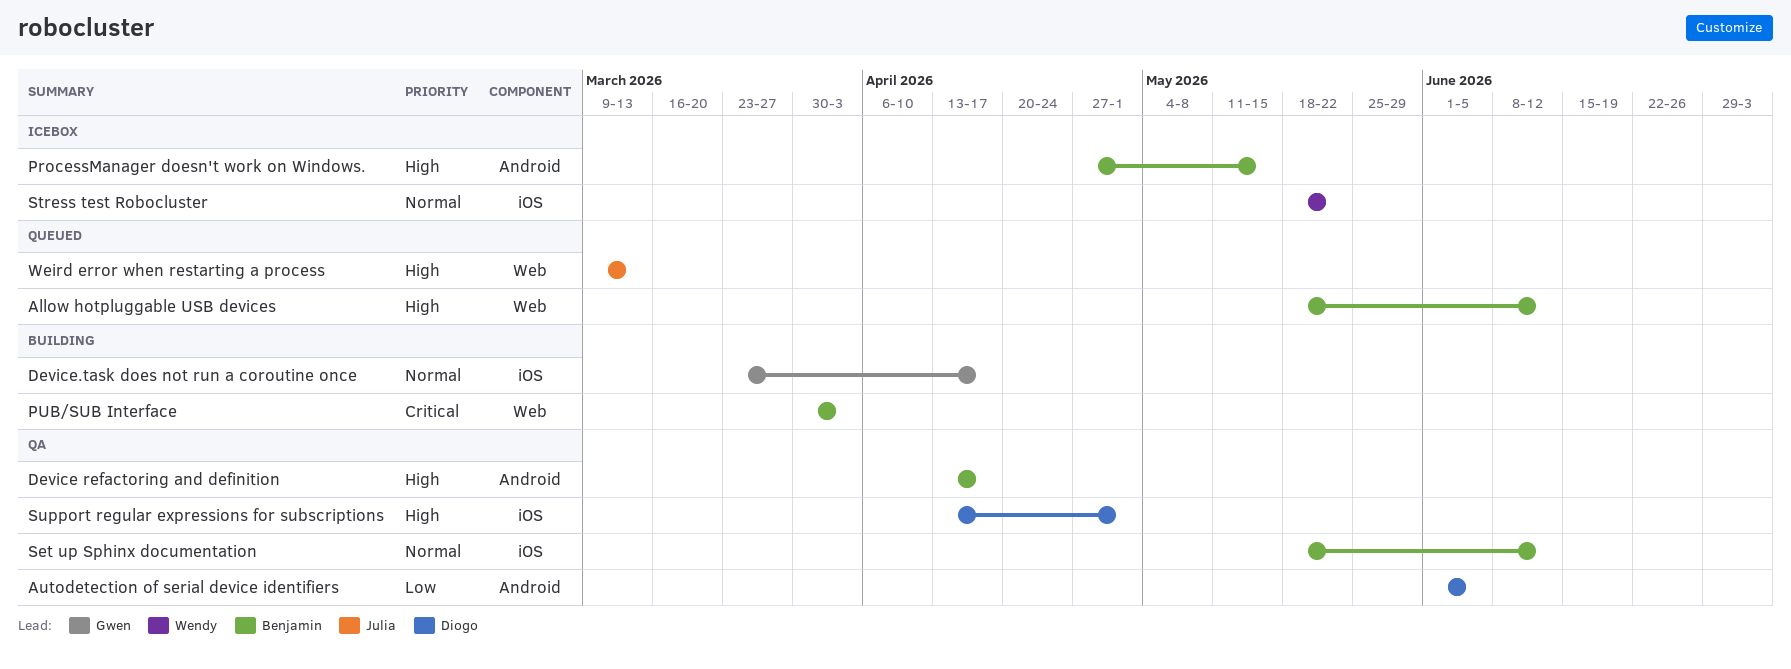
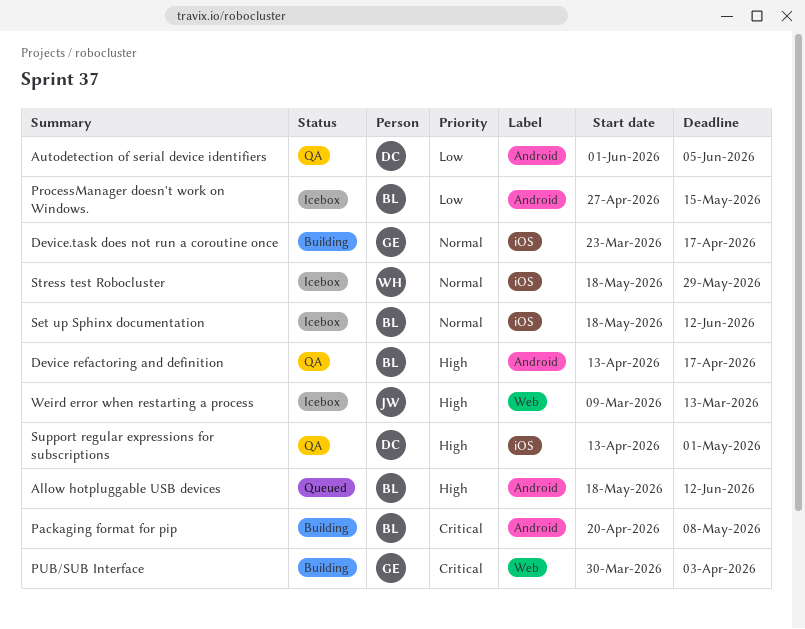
Allow hotpluggable USB devices, label: Web -> Android
Packaging format for pip: none -> present
ProcessManager doesn't work on Windows., priority: High -> Low
PUB/SUB Interface, owner: Benjamin -> Gwen
Set up Sphinx documentation, status: QA -> Icebox
Stress test Robocluster, due: May 22 -> May 29
Weird error when restarting a process, status: Queued -> Icebox

